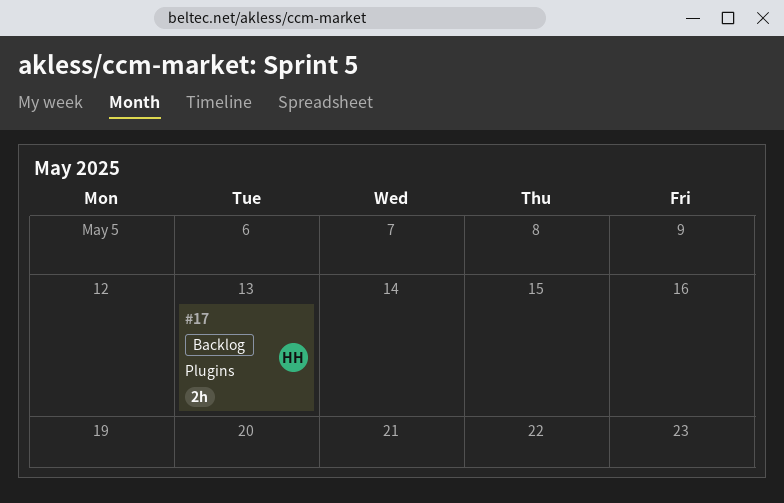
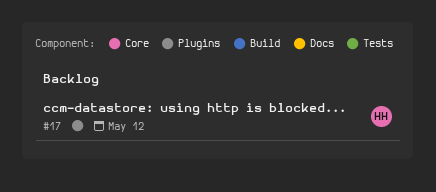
#17, due: May 13 -> May 12

